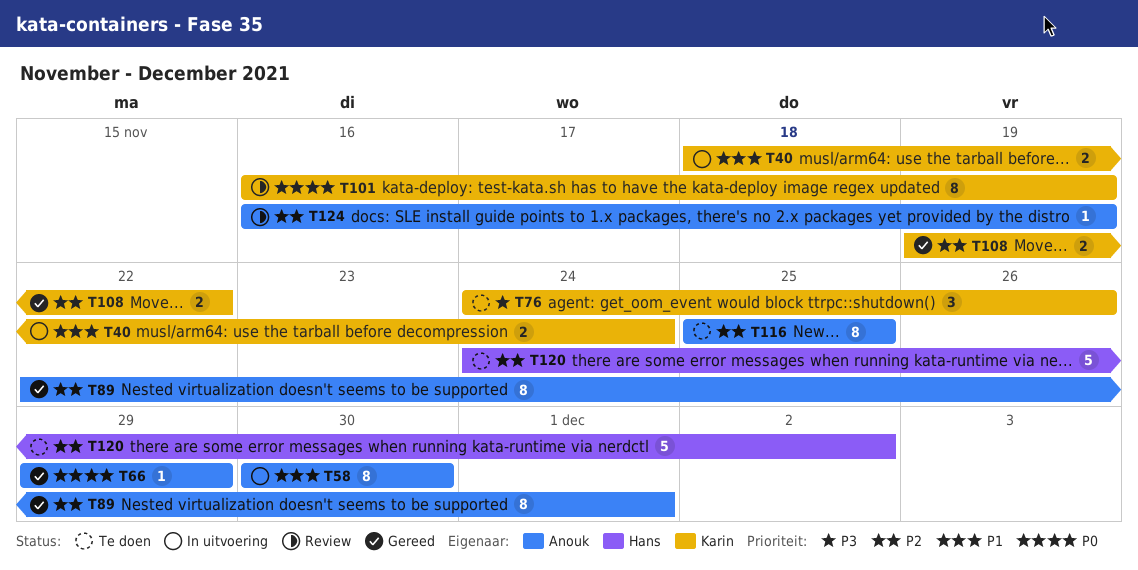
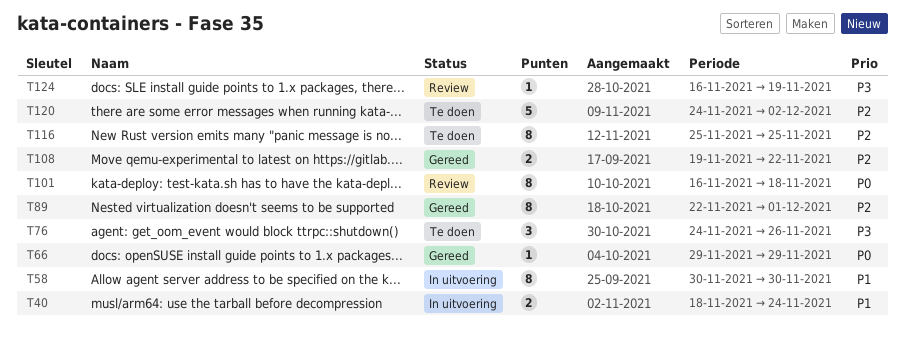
T101, due: Nov 19 -> Nov 18
T124, priority: P2 -> P3

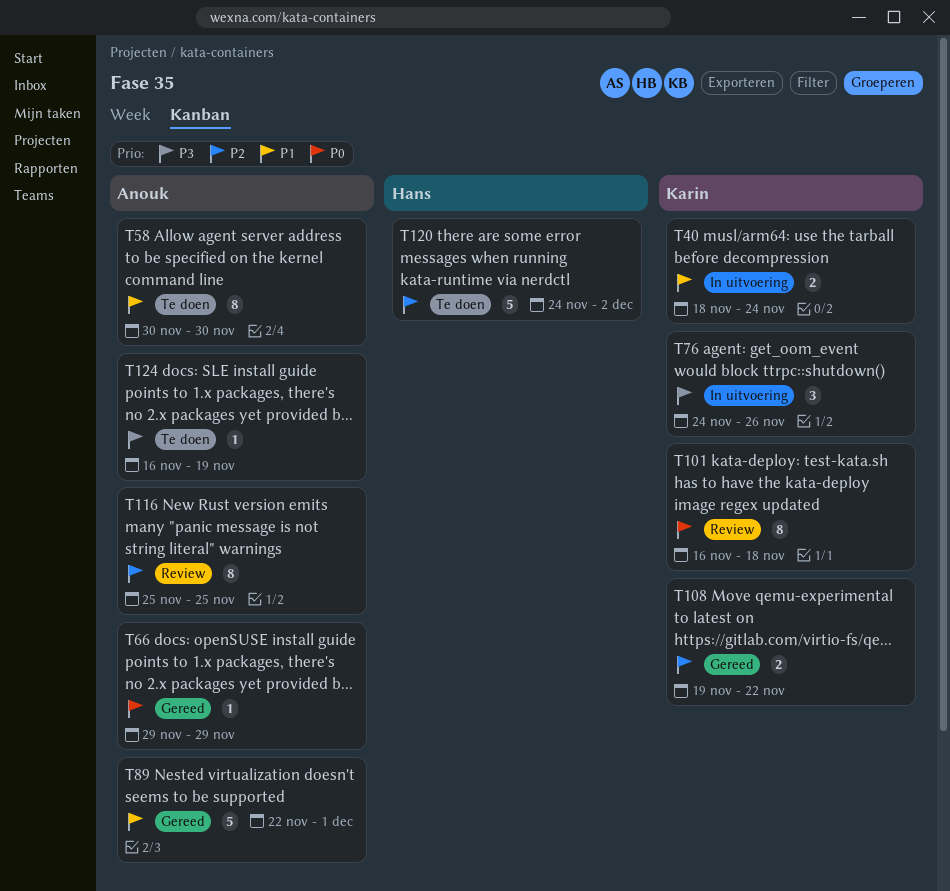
T58, status: In uitvoering -> Te doen
T76, status: Te doen -> In uitvoering
T89, priority: P2 -> P1
T89, estimate: 8 -> 5
T116, status: Te doen -> Review
T124, status: Review -> Te doen

